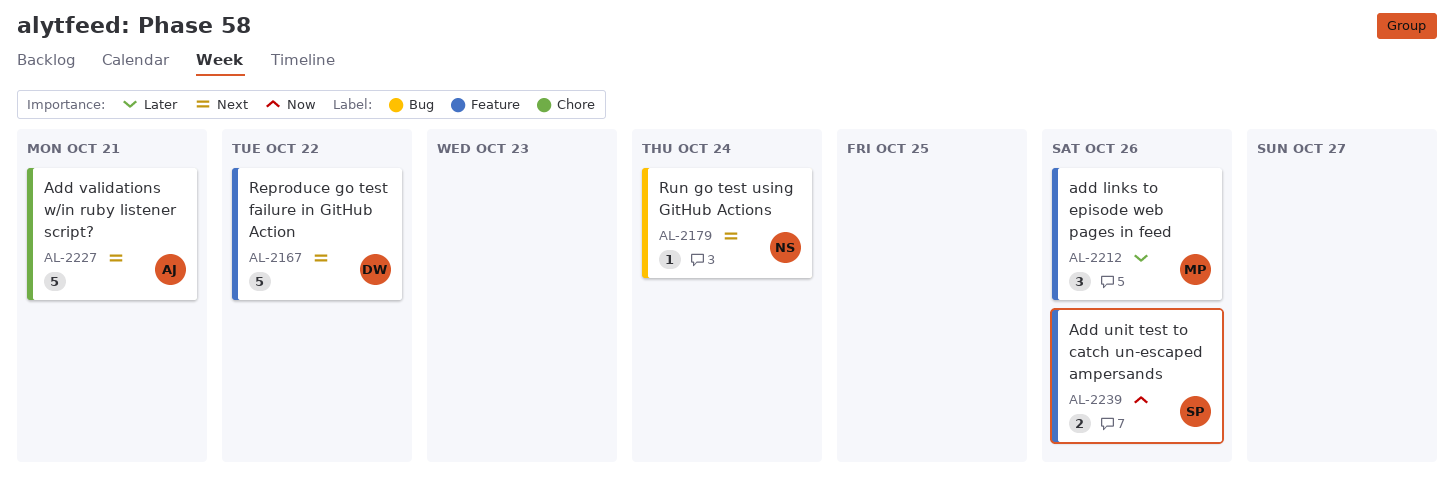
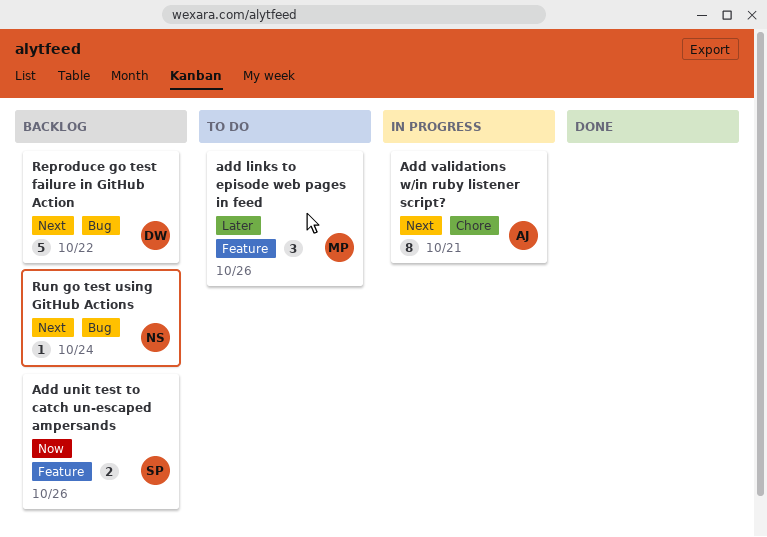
Add validations w/in ruby listener script?, estimate: 5 -> 8
Reproduce go test failure in GitHub Action, label: Feature -> Bug

